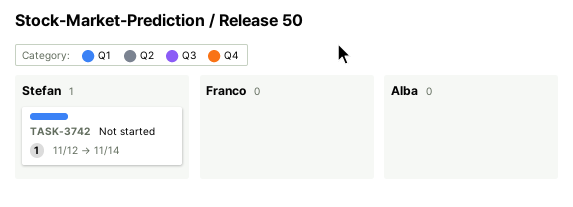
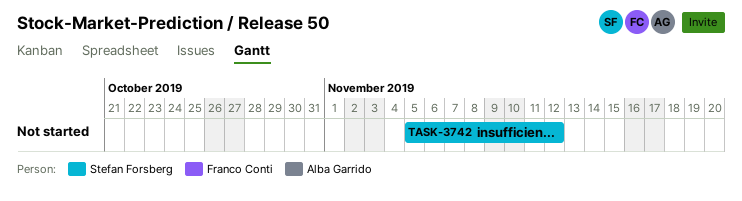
TASK-3742, start: Nov 12 -> Nov 5
TASK-3742, due: Nov 14 -> Nov 12

